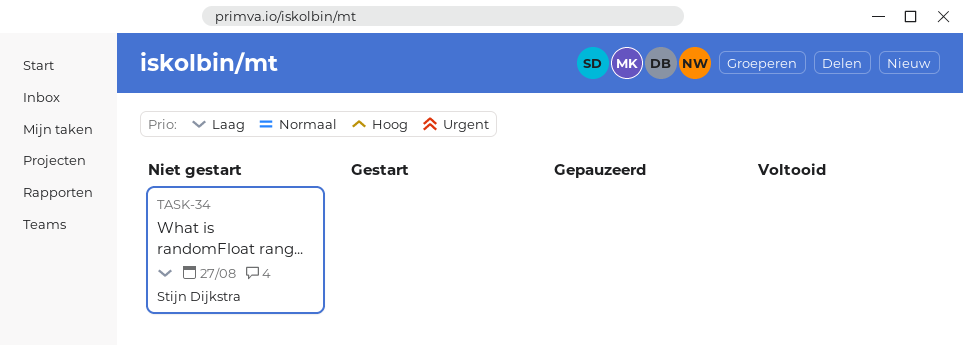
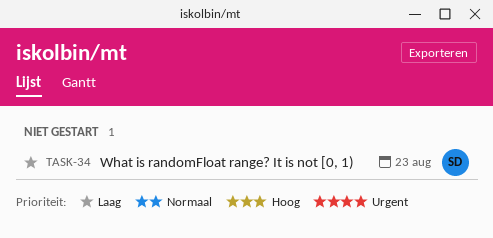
TASK-34, due: Aug 27 -> Aug 23

